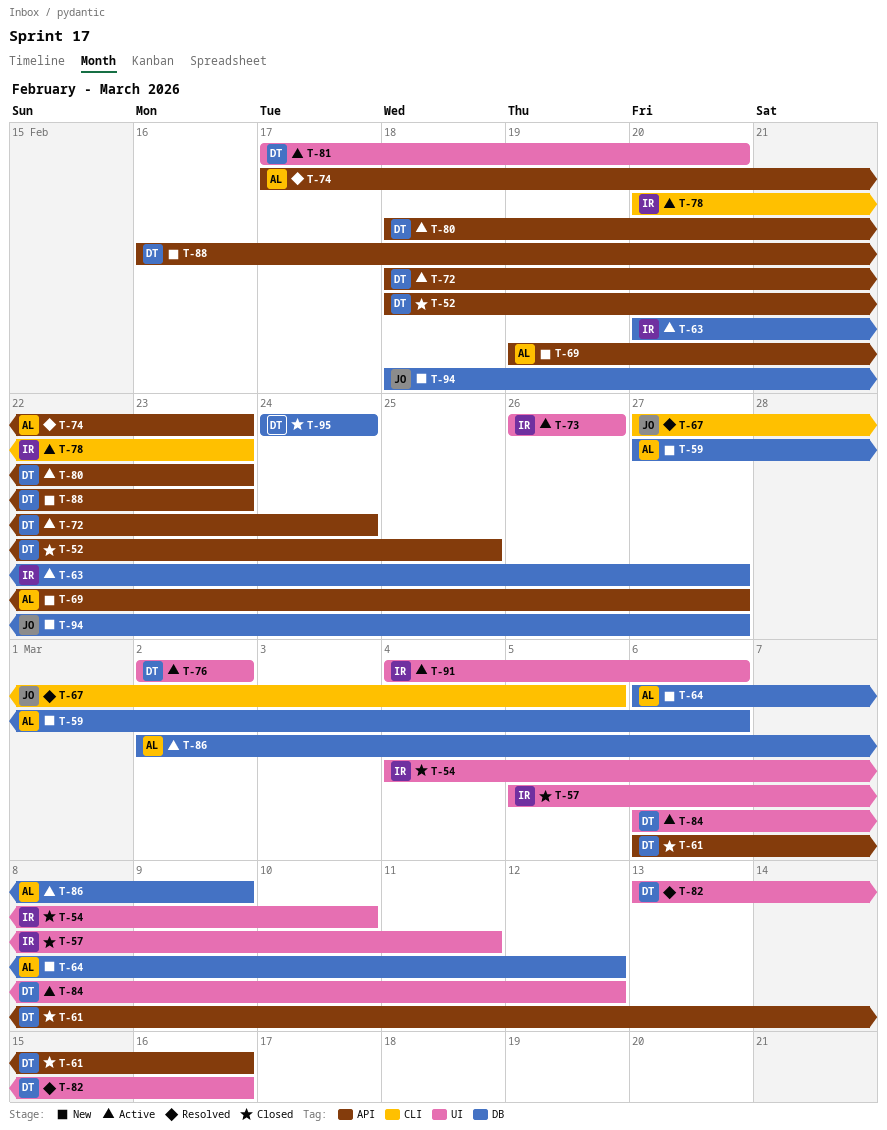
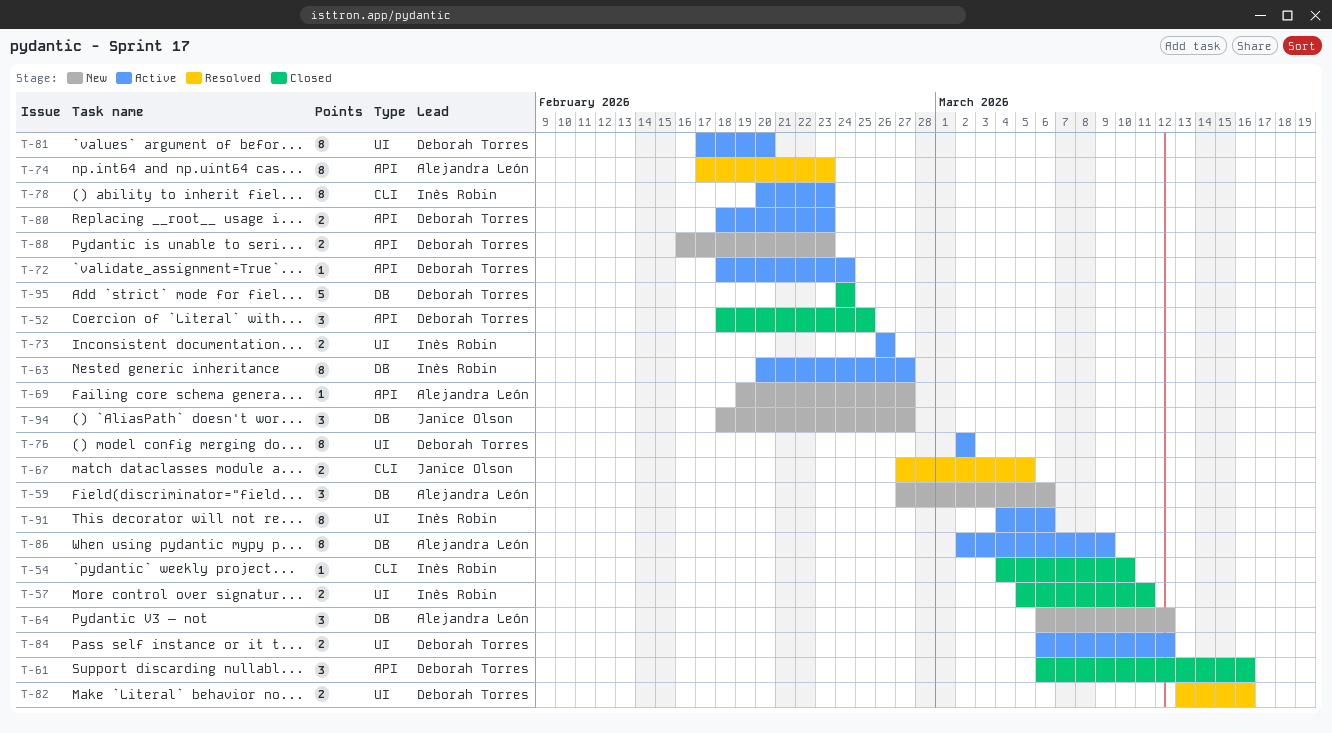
T-54, label: UI -> CLI

